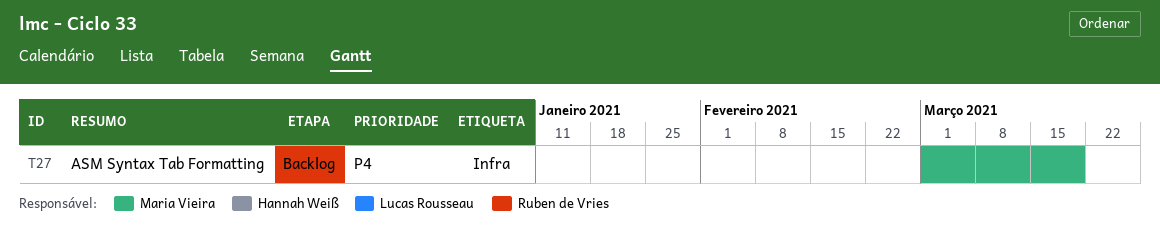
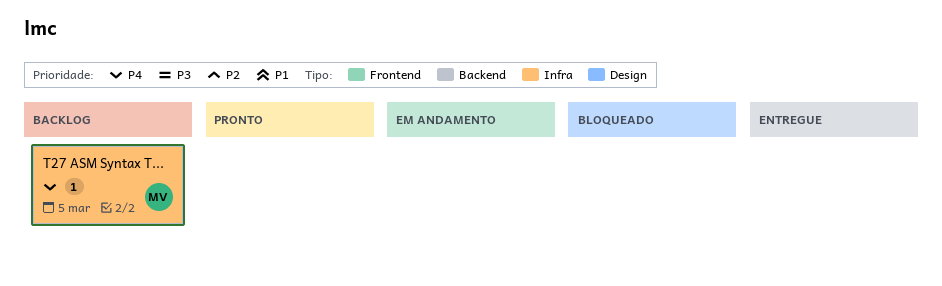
T27, due: Mar 19 -> Mar 5

